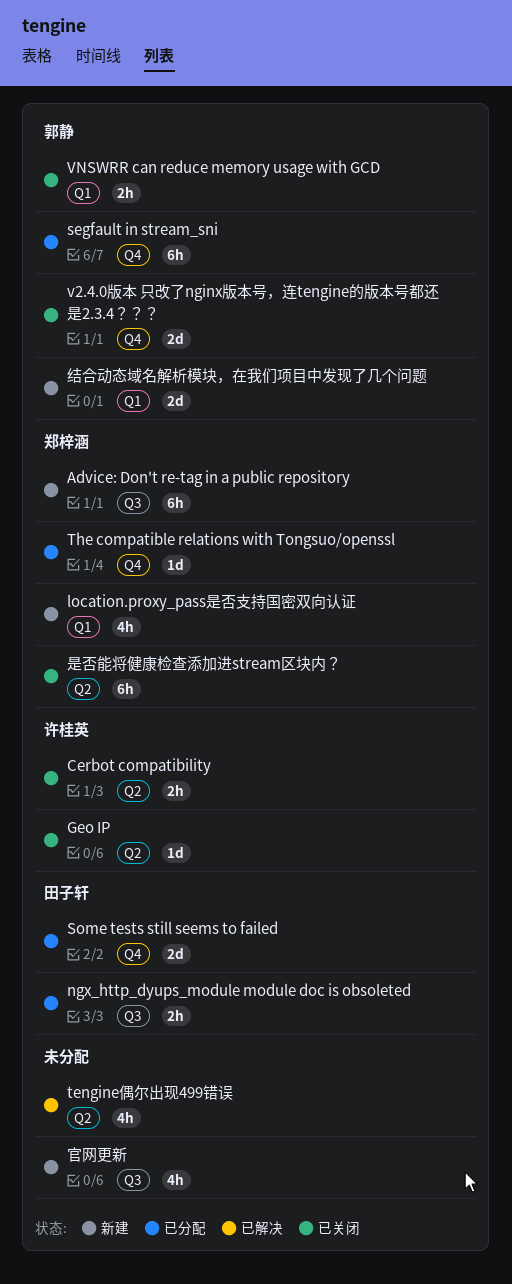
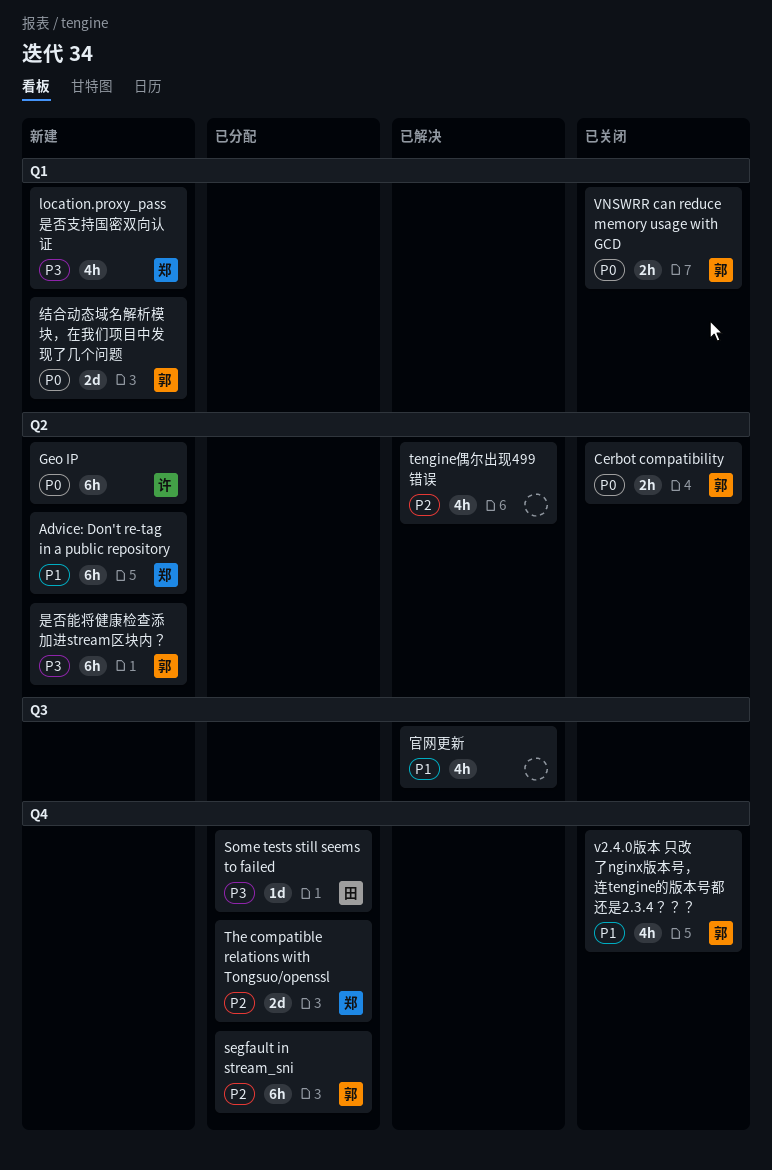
Advice: Don't re-tag in a public repository, label: Q3 -> Q2
Cerbot compatibility, owner: 许桂英 -> 郭静
Geo IP, status: 已关闭 -> 新建
Geo IP, estimate: 1d -> 6h
ngx_http_dyups_module module doc is obsoleted: present -> none
Some tests still seems to failed, estimate: 2d -> 1d
The compatible relations with Tongsuo/openssl, estimate: 1d -> 2d
v2.4.0版本 只改了nginx版本号，连tengine的版本号都还是2.3.4？？？, estimate: 2d -> 4h
官网更新, status: 新建 -> 已解决
是否能将健康检查添加进stream区块内？, status: 已关闭 -> 新建
是否能将健康检查添加进stream区块内？, owner: 郑梓涵 -> 郭静

